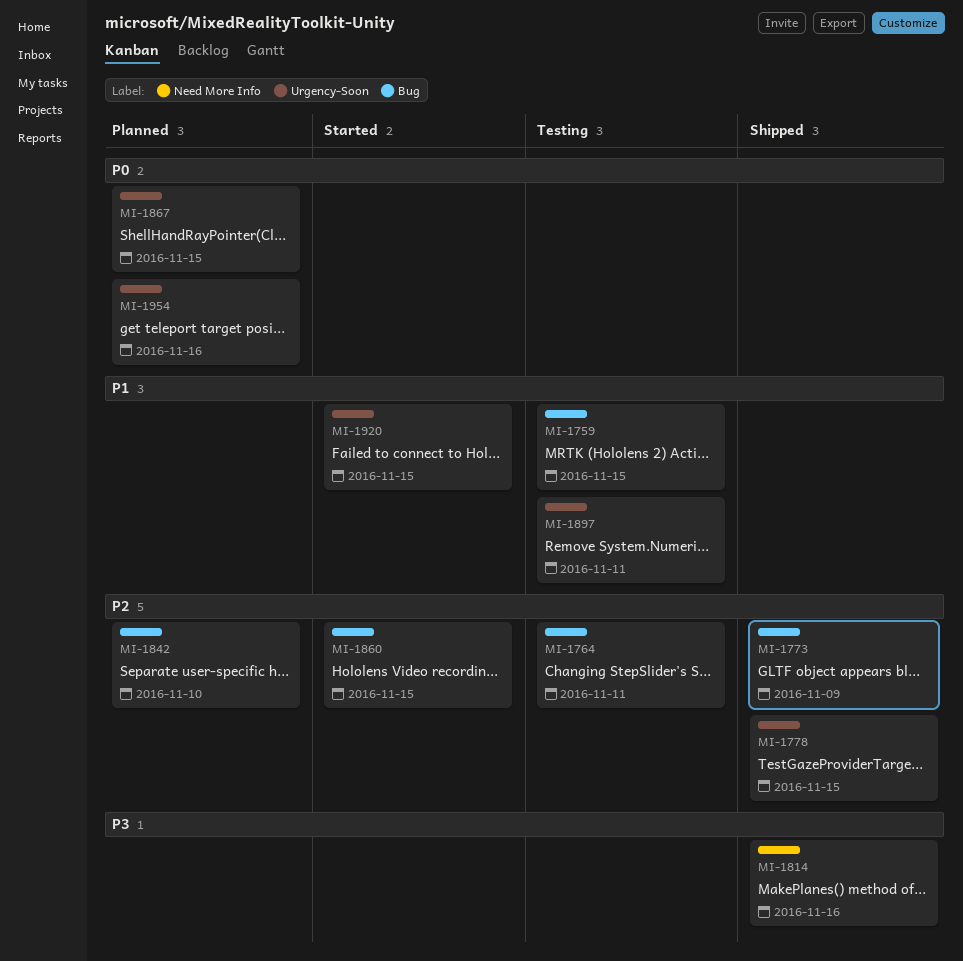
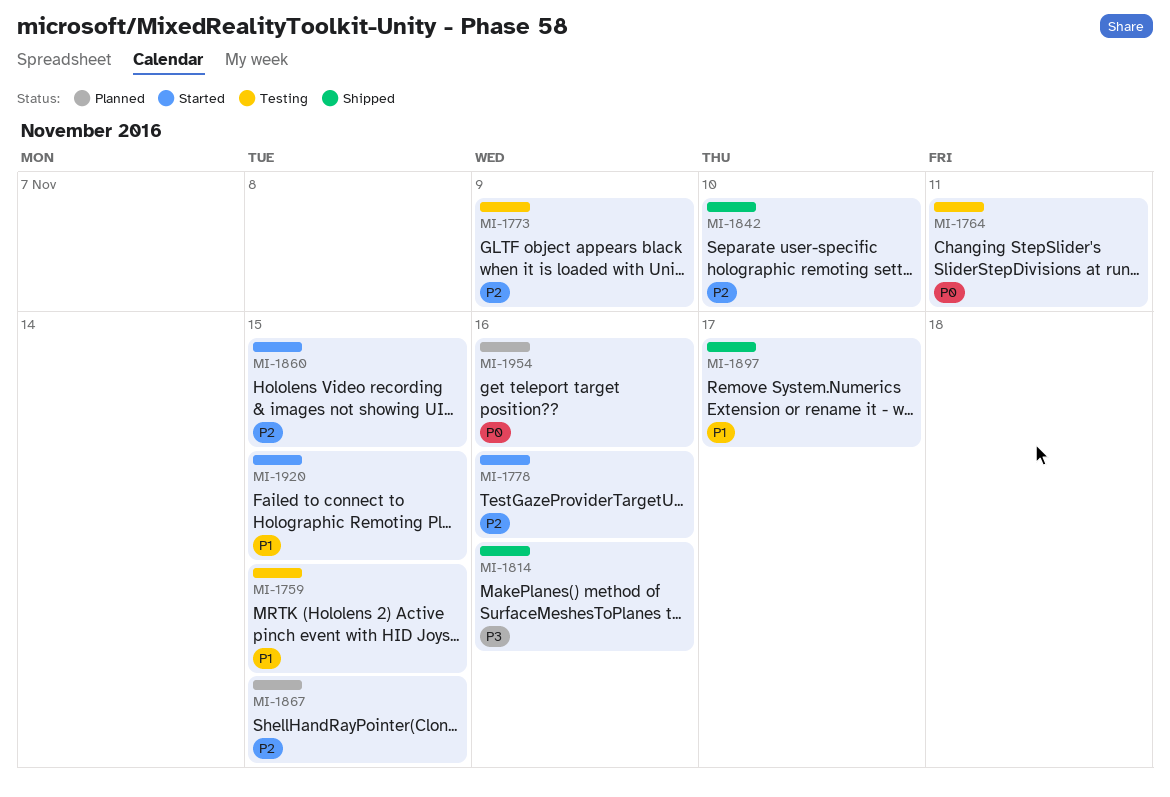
MI-1764, priority: P2 -> P0
MI-1773, status: Shipped -> Testing
MI-1778, status: Shipped -> Started
MI-1778, due: Nov 15 -> Nov 16
MI-1842, status: Planned -> Shipped
MI-1867, priority: P0 -> P2
MI-1897, status: Testing -> Shipped
MI-1897, due: Nov 11 -> Nov 17

